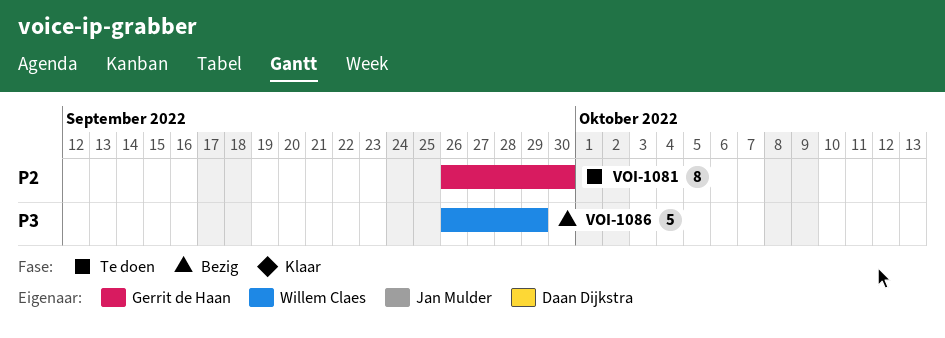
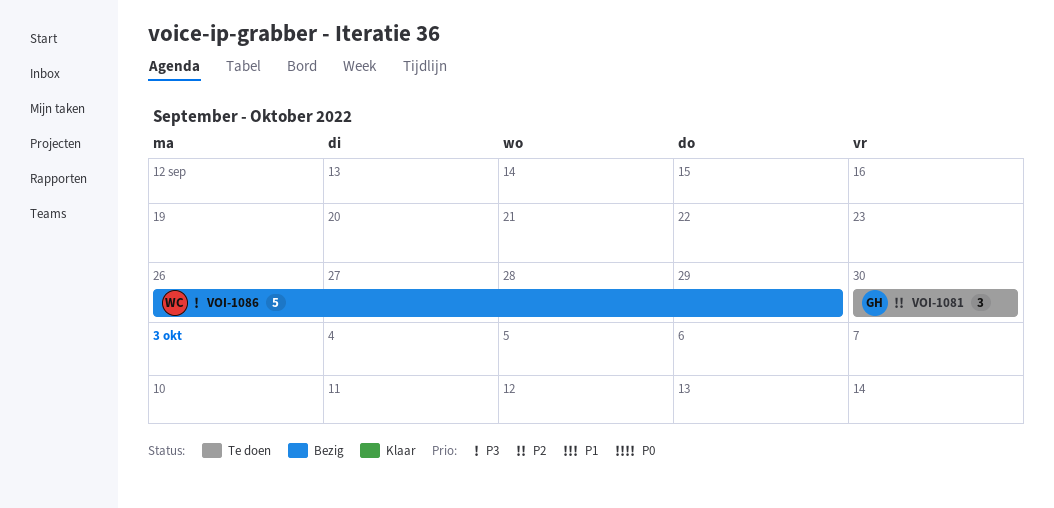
VOI-1081, estimate: 8 -> 3
VOI-1081, start: Sep 26 -> Sep 30

